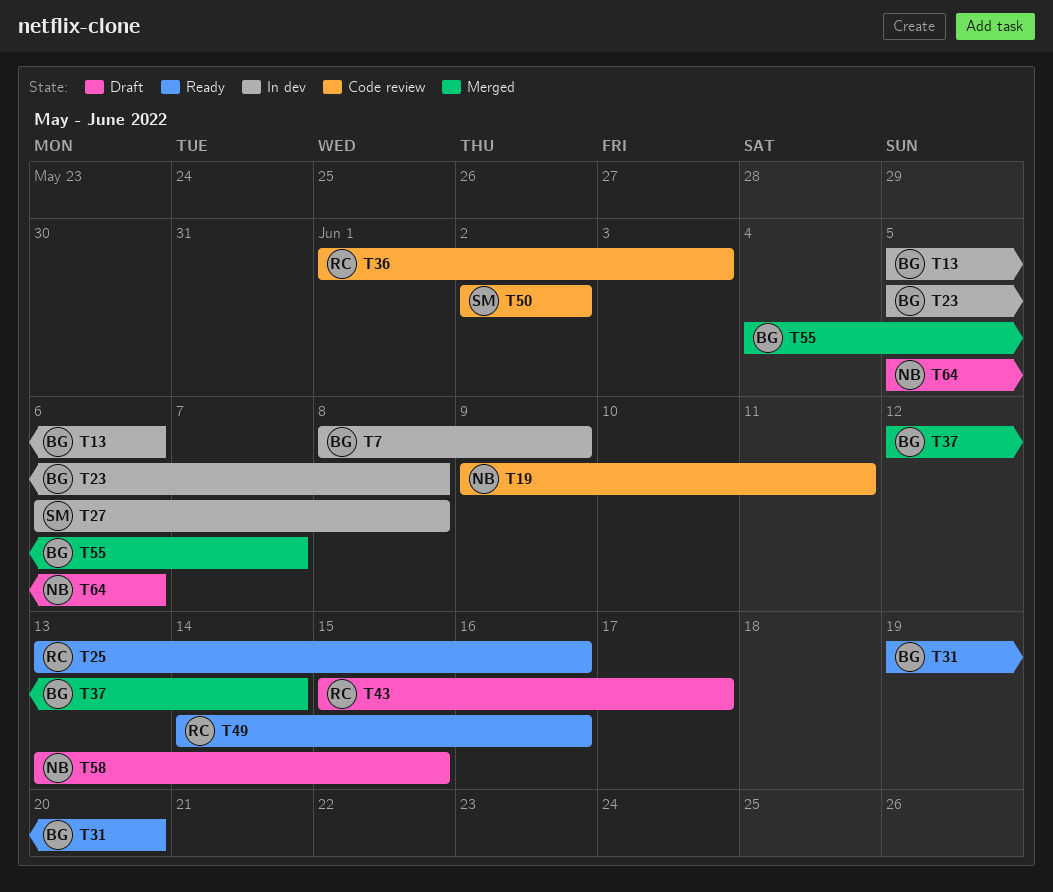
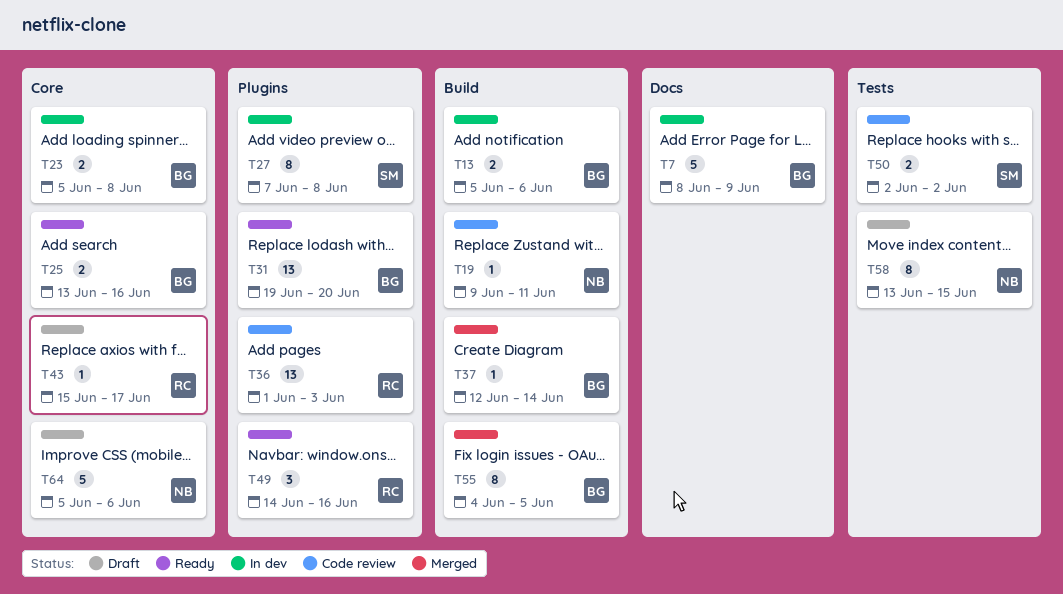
T25, owner: RC -> BG
T27, start: Jun 6 -> Jun 7
T55, due: Jun 7 -> Jun 5

